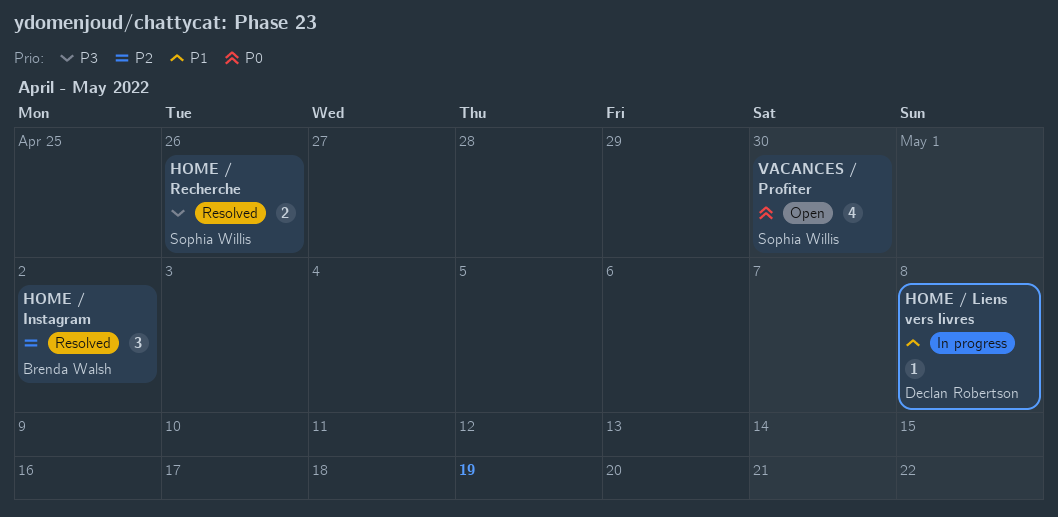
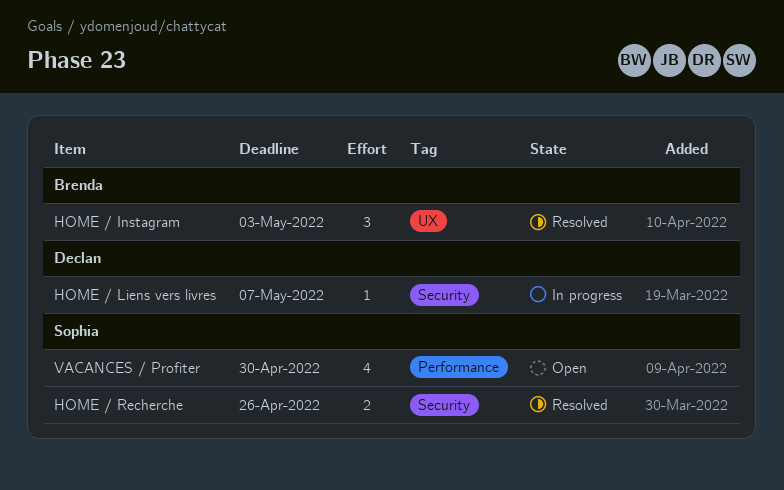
HOME / Instagram, due: May 2 -> May 3
HOME / Liens vers livres, due: May 8 -> May 7

